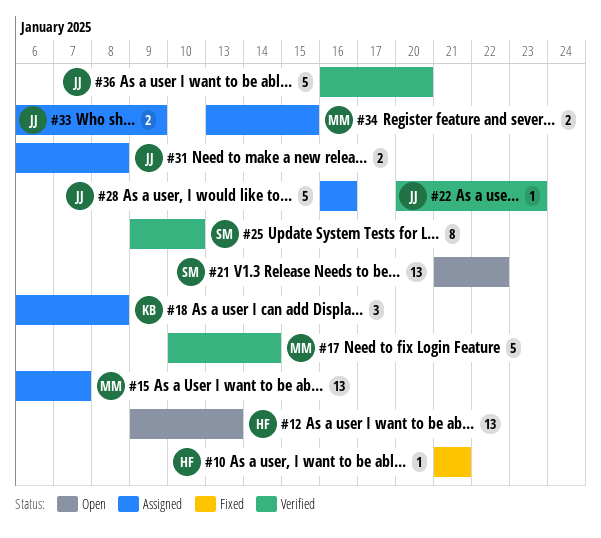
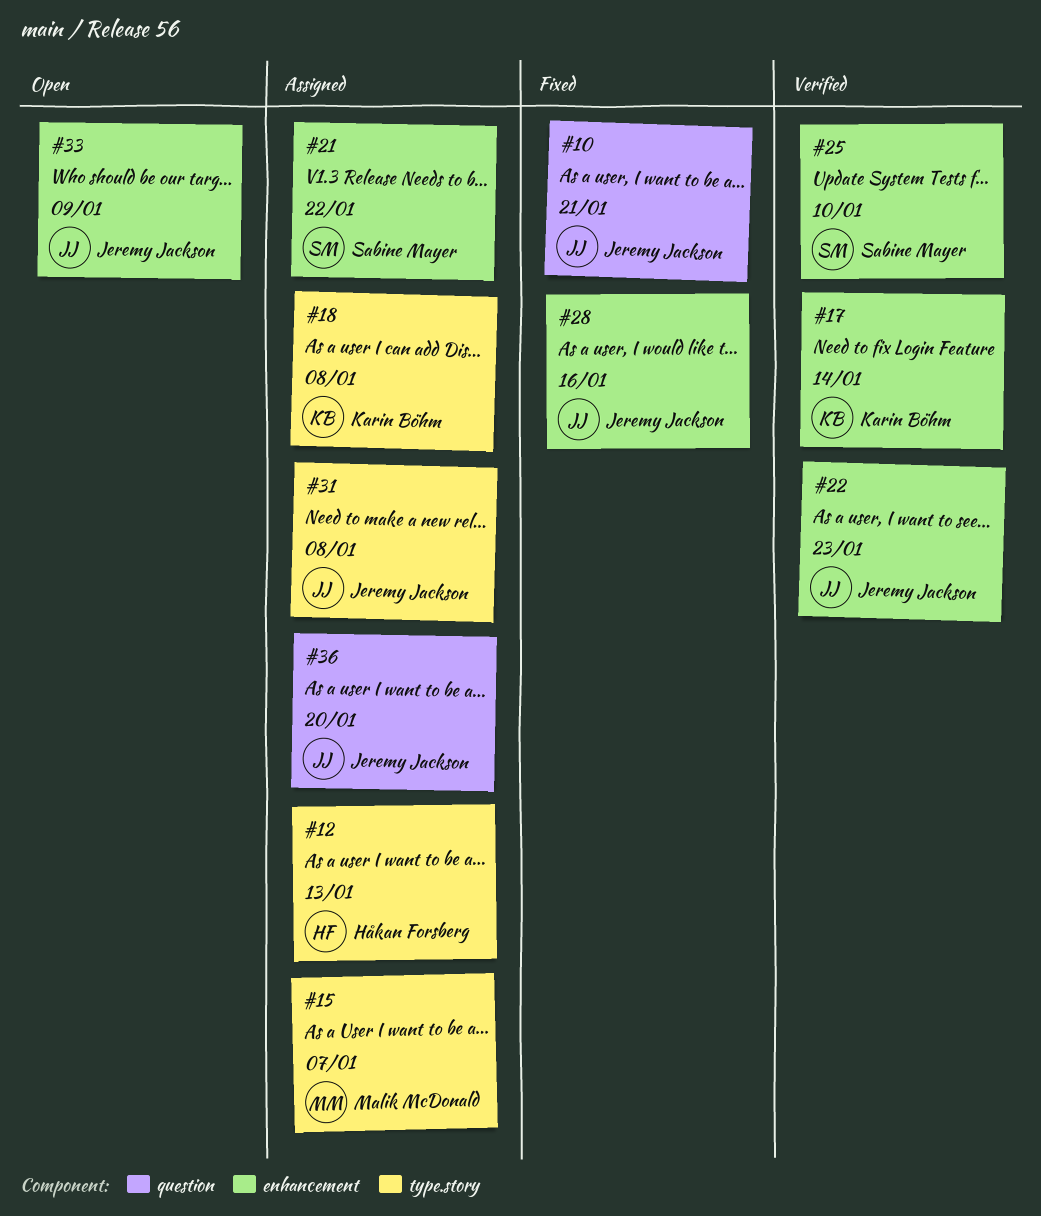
#10, owner: Håkan Forsberg -> Jeremy Jackson
#12, status: Open -> Assigned
#17, owner: Malik McDonald -> Karin Böhm
#21, status: Open -> Assigned
#28, status: Assigned -> Fixed
#33, status: Assigned -> Open
#34: present -> none
#36, status: Verified -> Assigned

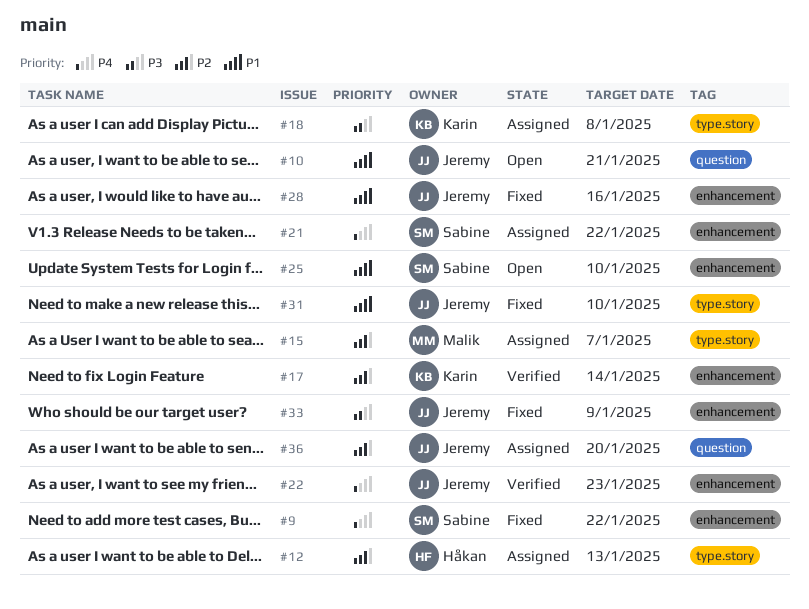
#9: none -> present
#10, status: Fixed -> Open
#25, status: Verified -> Open
#31, status: Assigned -> Fixed
#31, due: Jan 8 -> Jan 10
#33, status: Open -> Fixed

